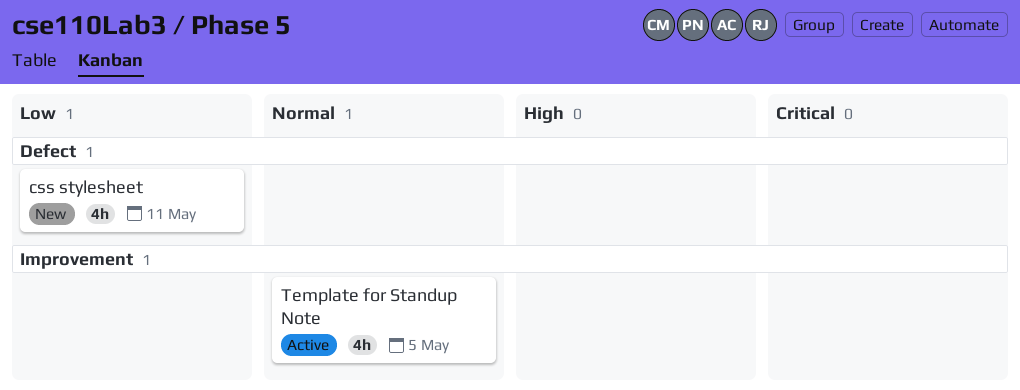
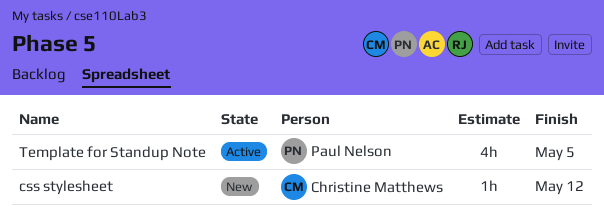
css stylesheet, estimate: 4h -> 1h
css stylesheet, due: May 11 -> May 12

